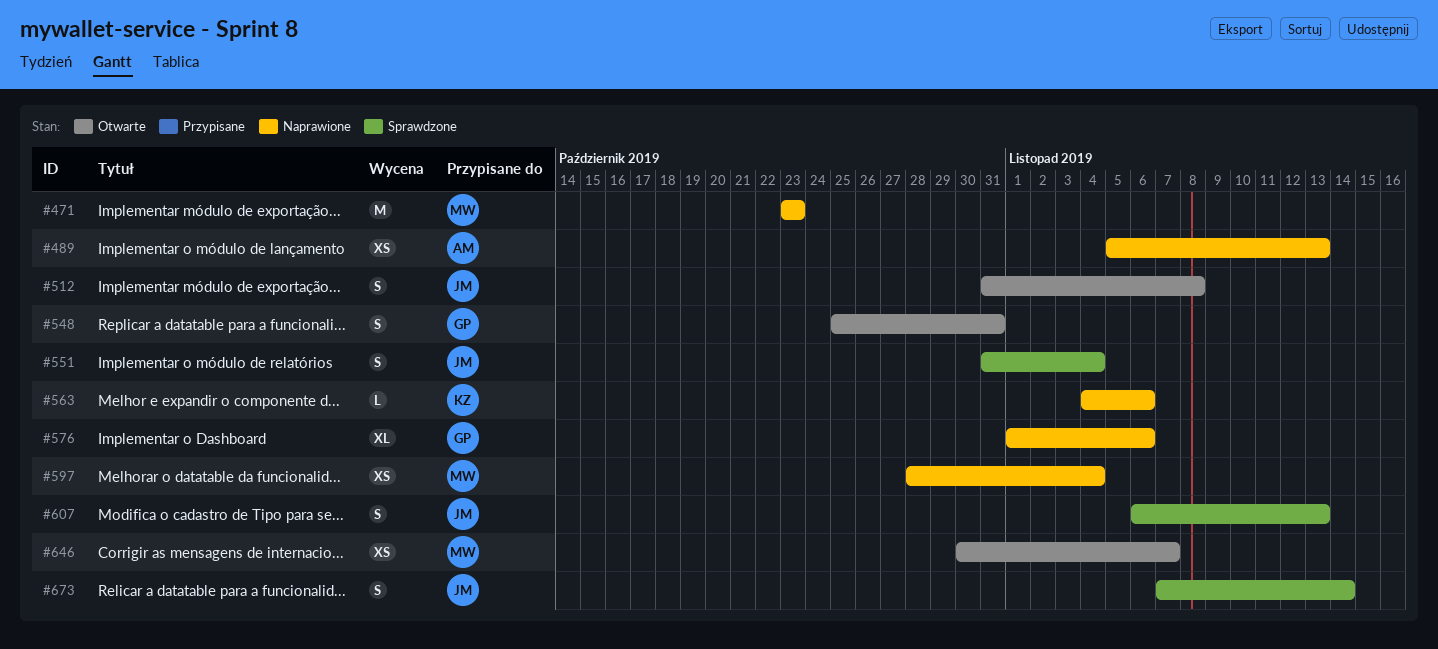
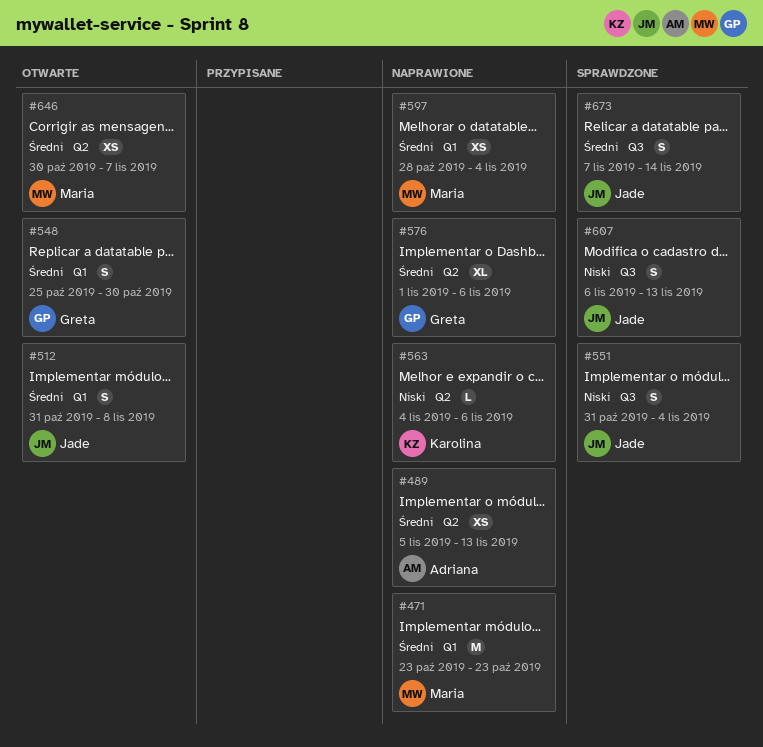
#548, due: Oct 31 -> Oct 30

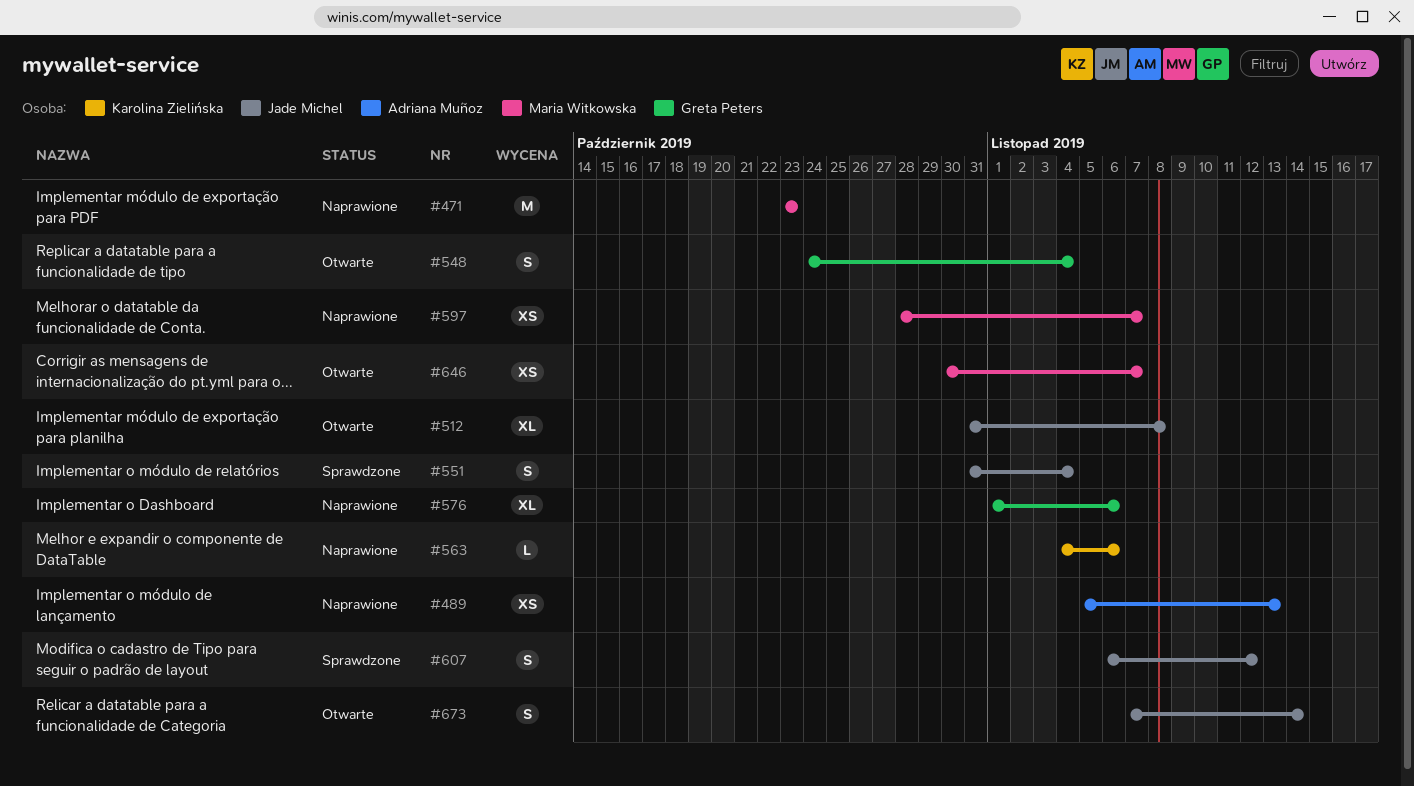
#512, estimate: S -> XL
#548, start: Oct 25 -> Oct 24
#548, due: Oct 30 -> Nov 4
#597, due: Nov 4 -> Nov 7
#607, due: Nov 13 -> Nov 12
#673, status: Sprawdzone -> Otwarte

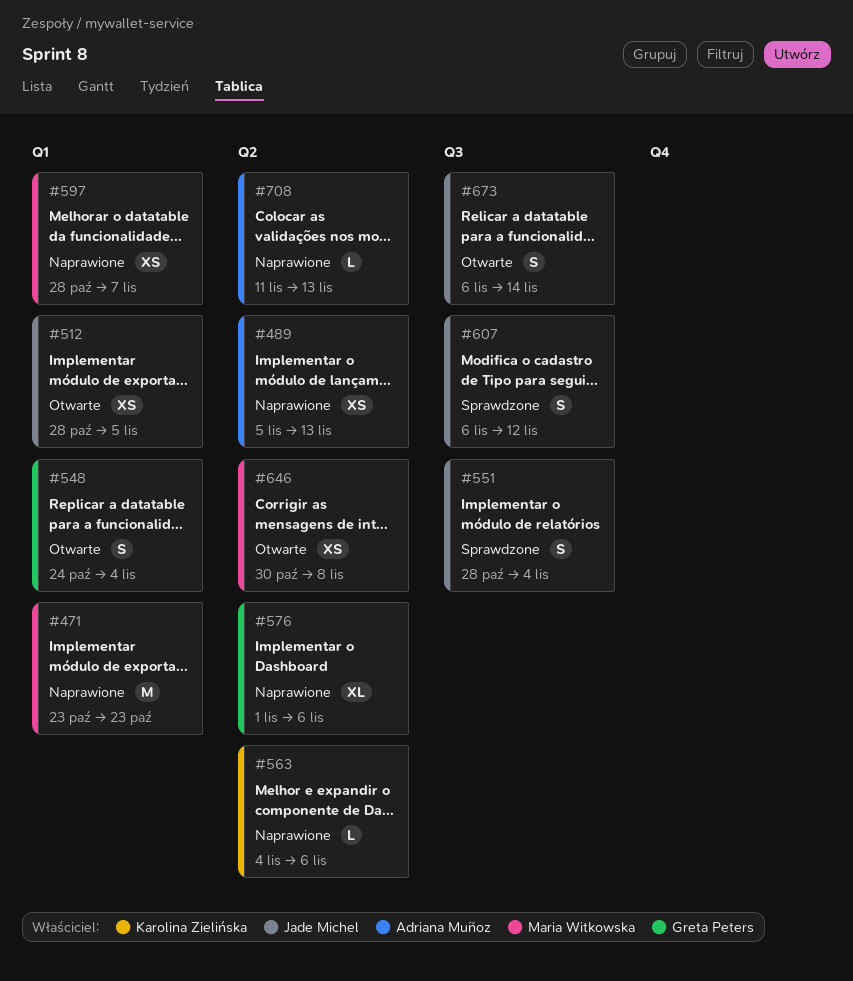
#512, estimate: XL -> XS
#512, start: Oct 31 -> Oct 28
#512, due: Nov 8 -> Nov 5
#551, start: Oct 31 -> Oct 28
#646, due: Nov 7 -> Nov 8
#673, start: Nov 7 -> Nov 6
#708: none -> present

